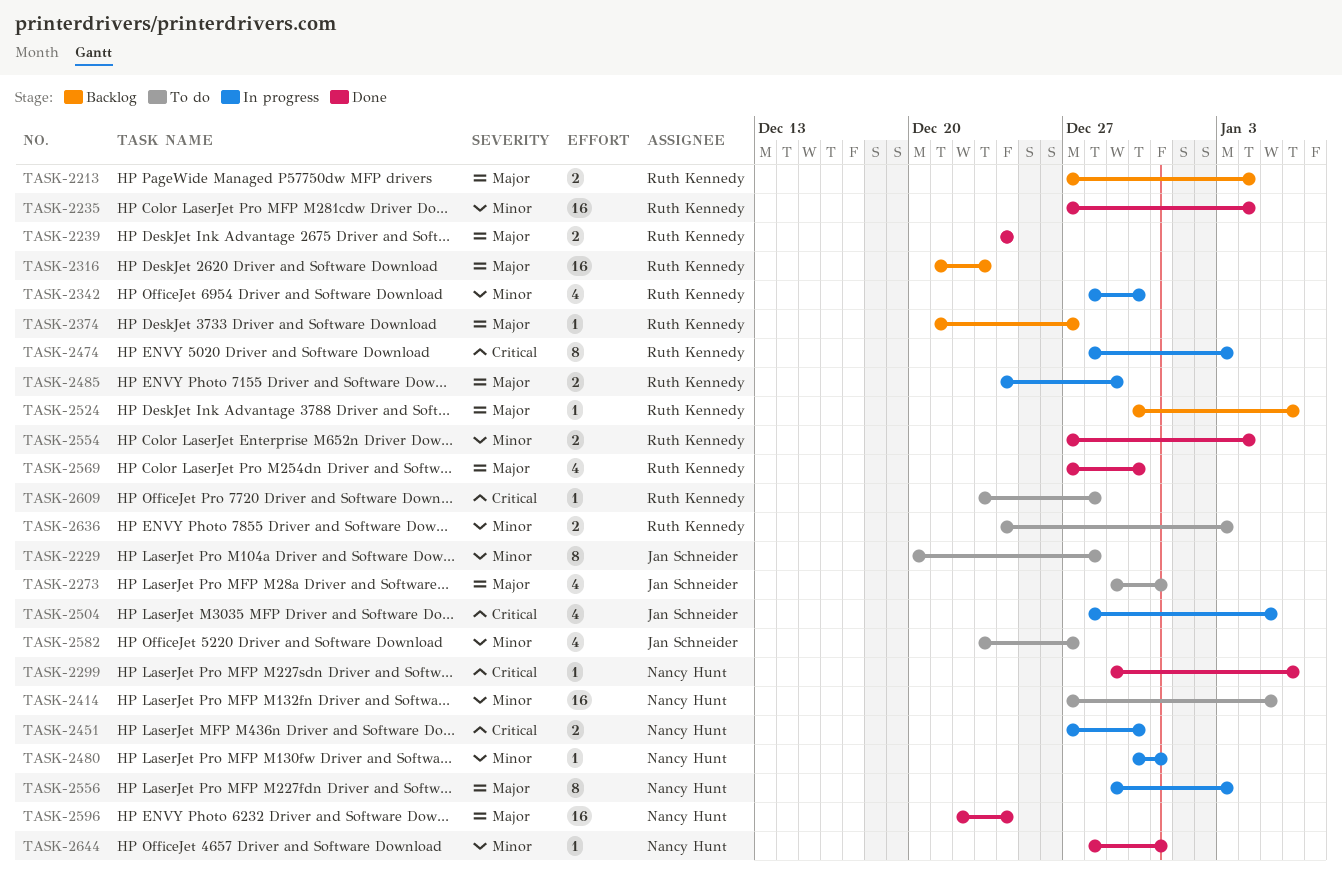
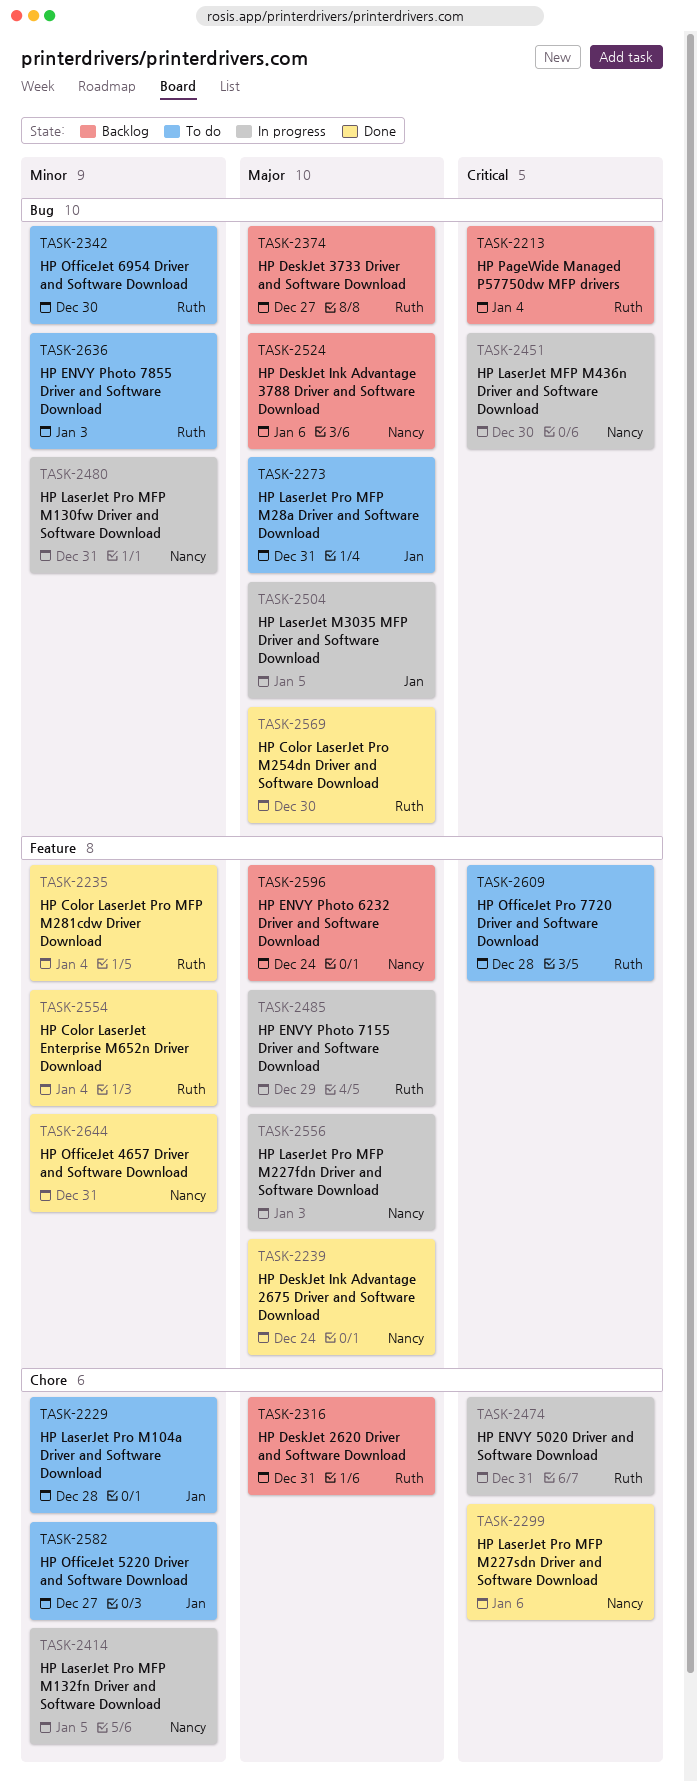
TASK-2213, priority: Major -> Critical
TASK-2239, owner: Ruth Kennedy -> Nancy Hunt
TASK-2316, due: Dec 23 -> Dec 31
TASK-2342, status: In progress -> To do
TASK-2414, status: To do -> In progress
TASK-2474, due: Jan 3 -> Dec 31
TASK-2504, priority: Critical -> Major
TASK-2524, owner: Ruth Kennedy -> Nancy Hunt
TASK-2596, status: Done -> Backlog

